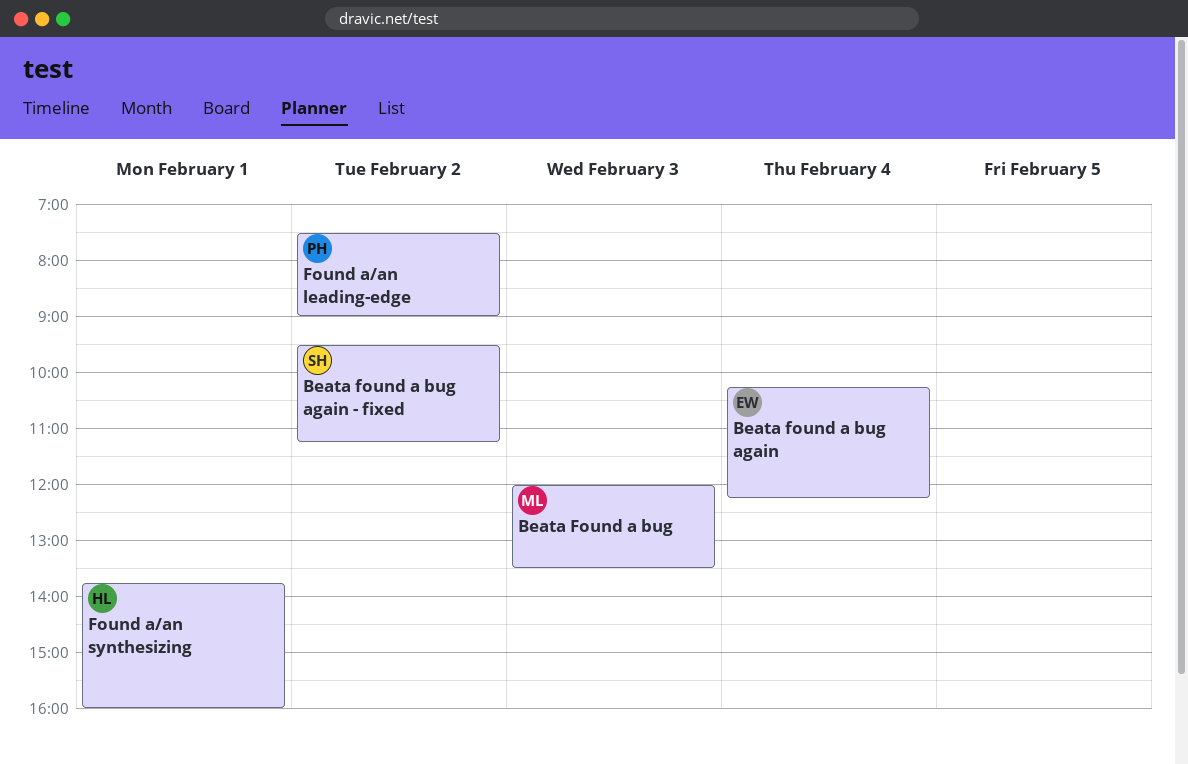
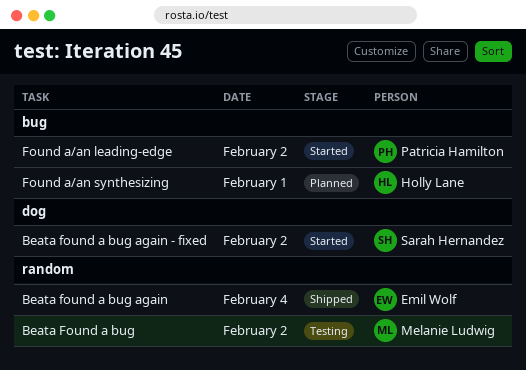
Beata Found a bug, day: Feb 3 -> Feb 2

